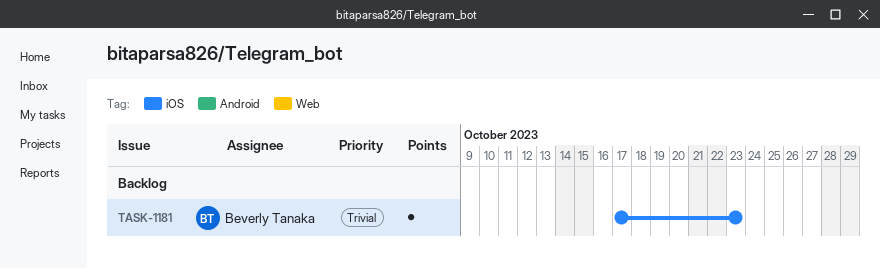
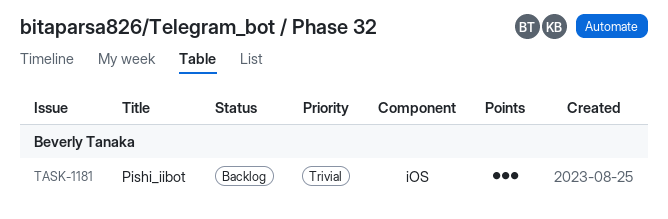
TASK-1181, estimate: 1 -> 3

